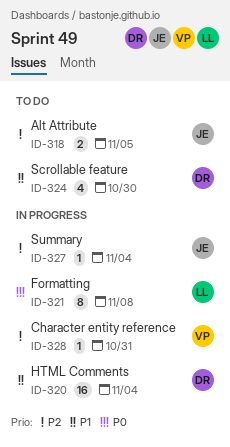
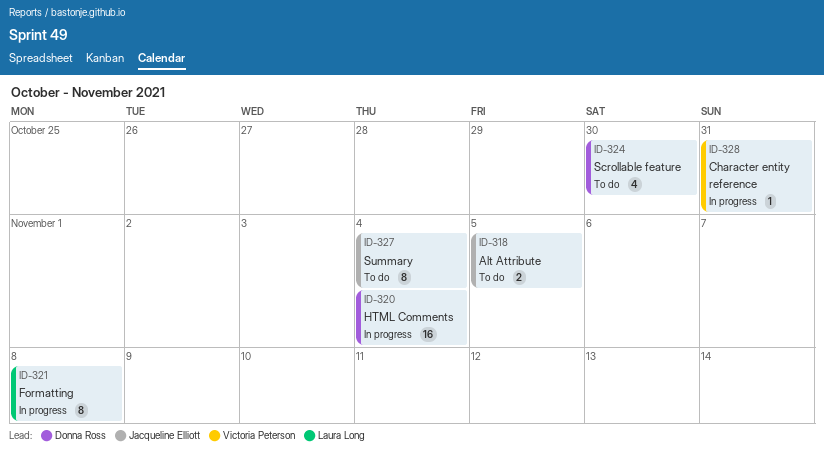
ID-327, status: In progress -> To do
ID-327, estimate: 1 -> 8

